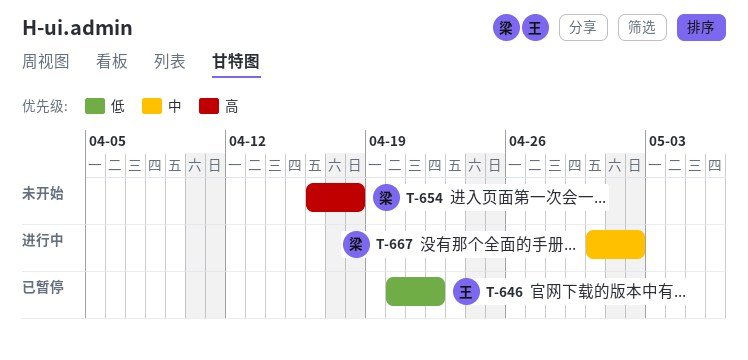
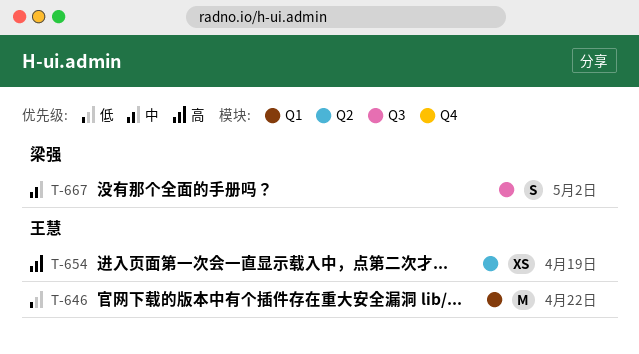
T-654, owner: 梁强 -> 王慧
T-654, due: Apr 18 -> Apr 19

